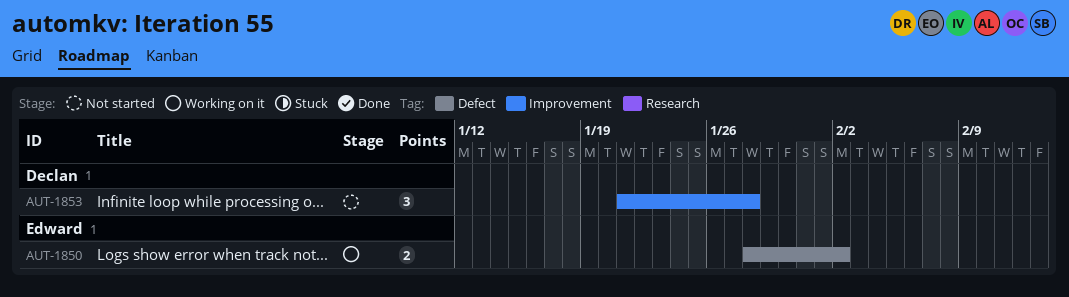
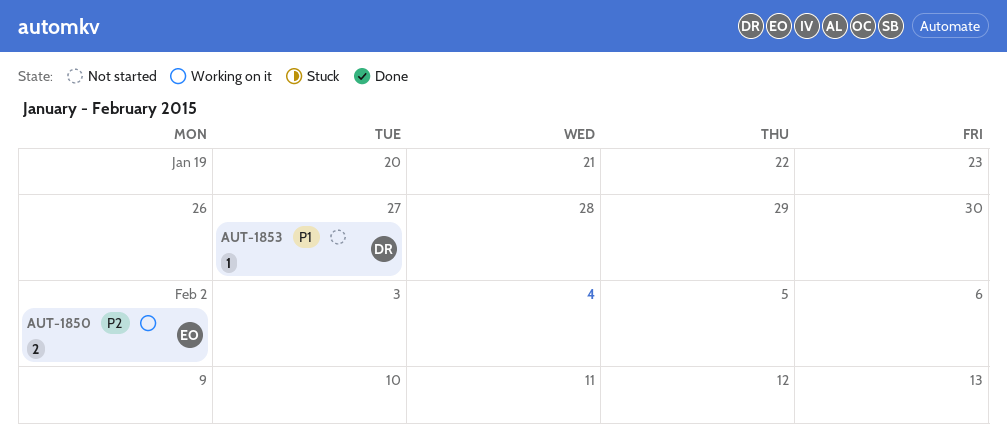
AUT-1853, estimate: 3 -> 1
AUT-1853, due: Jan 28 -> Jan 27

